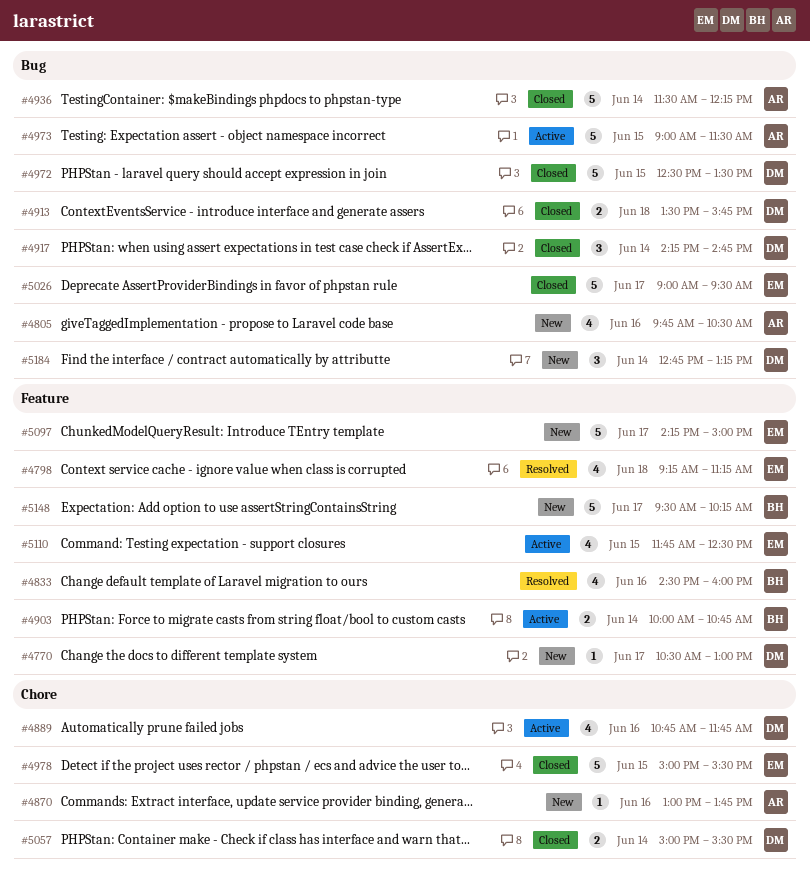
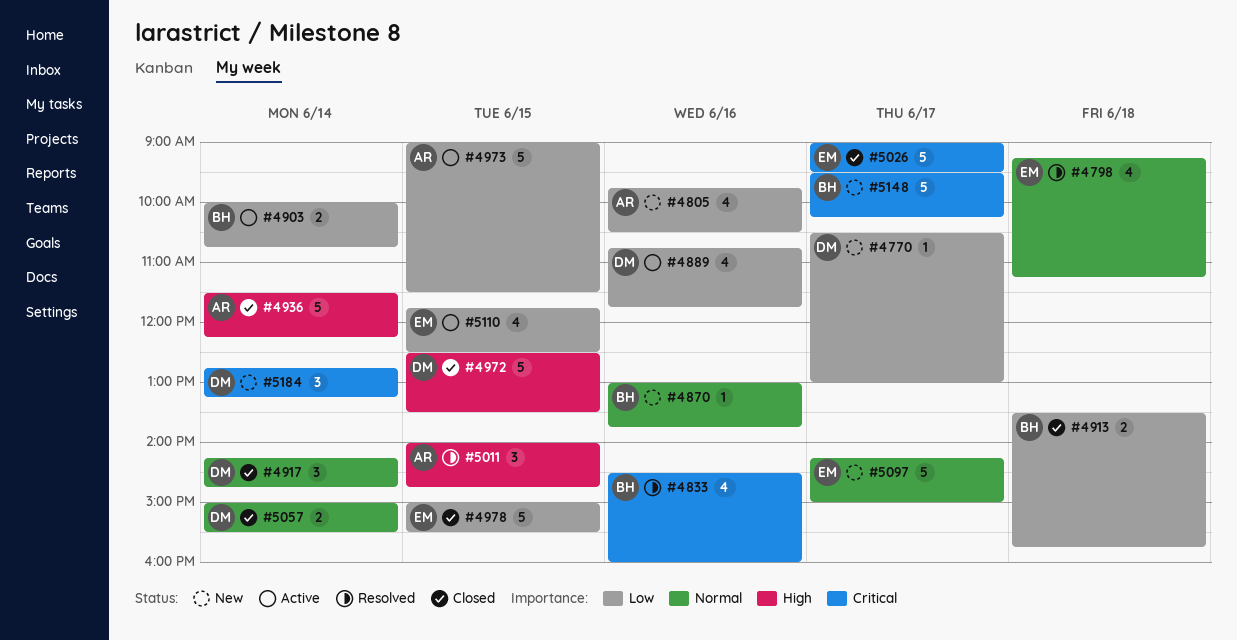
#4870, owner: AR -> BH
#4913, owner: DM -> BH
#5011: none -> present

